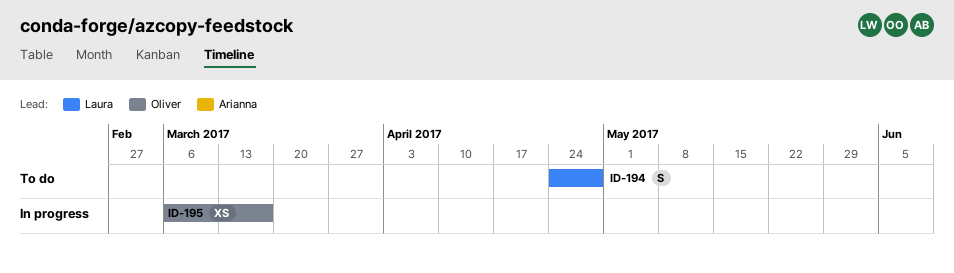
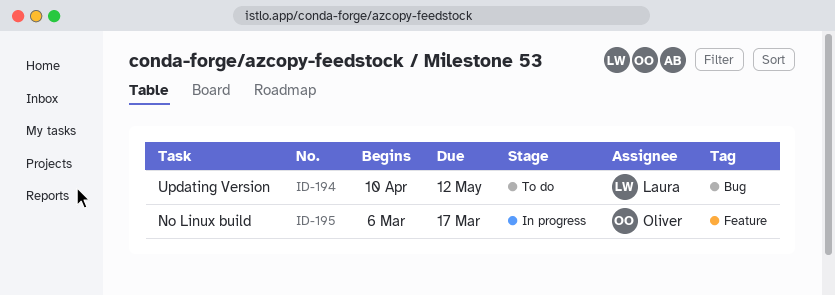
ID-194, start: Apr 24 -> Apr 10
ID-194, due: Apr 28 -> May 12

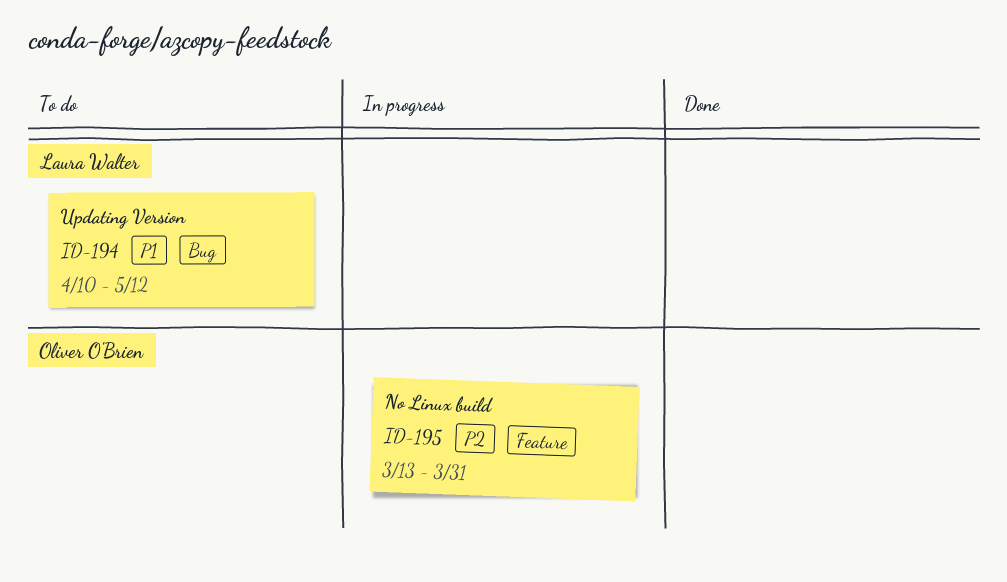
ID-195, start: Mar 6 -> Mar 13
ID-195, due: Mar 17 -> Mar 31

